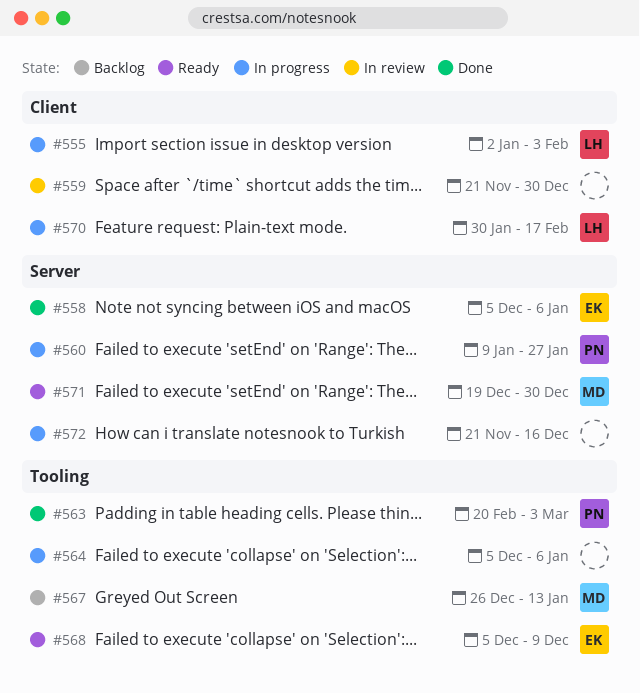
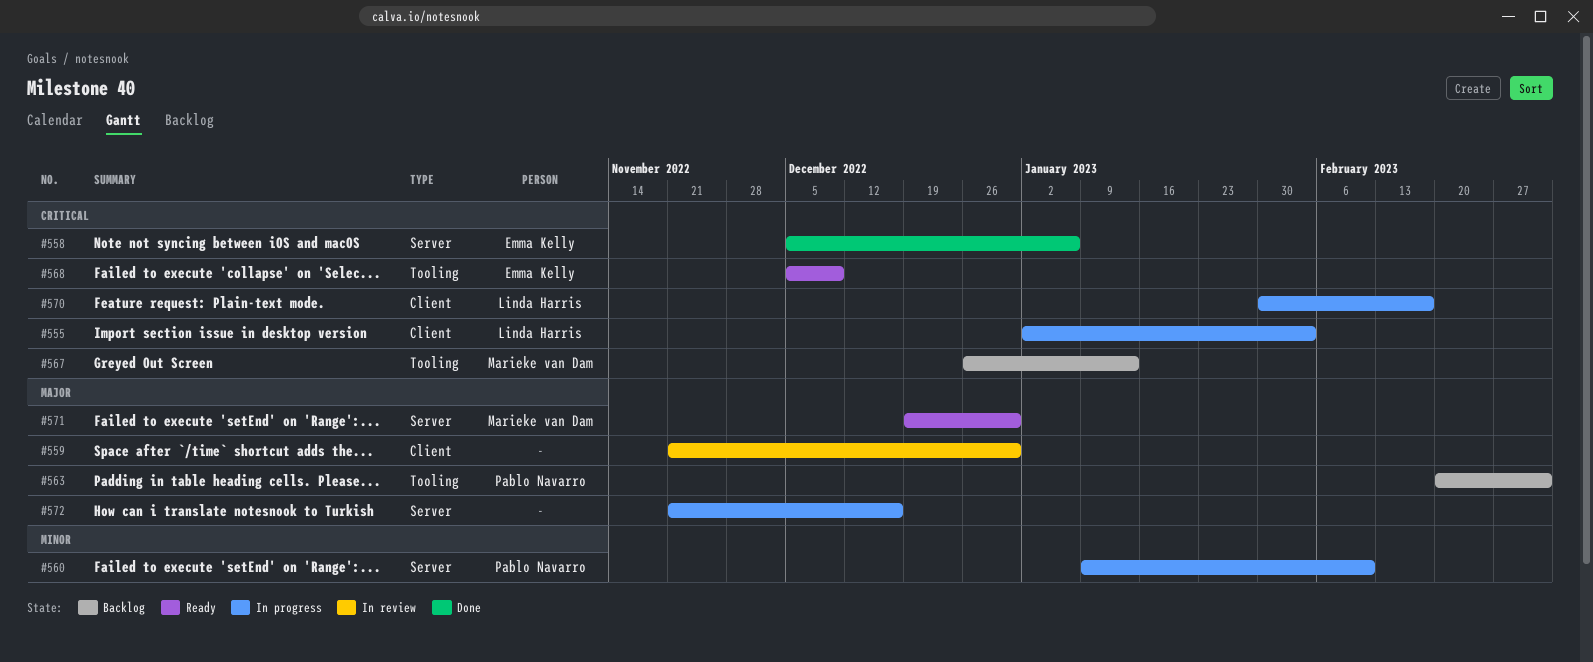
#560, due: Jan 27 -> Feb 10
#563, status: Done -> Backlog
#564: present -> none

